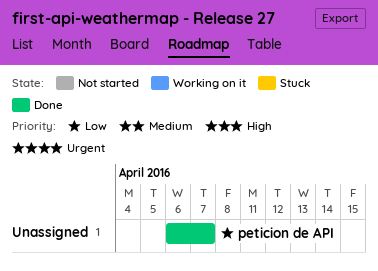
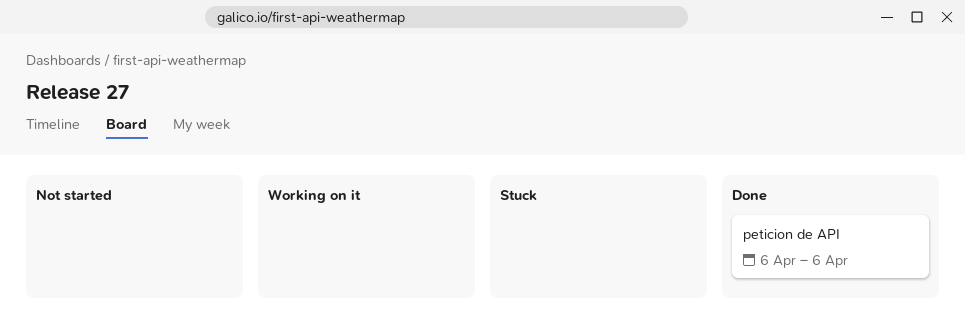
peticion de API, due: Apr 7 -> Apr 6

